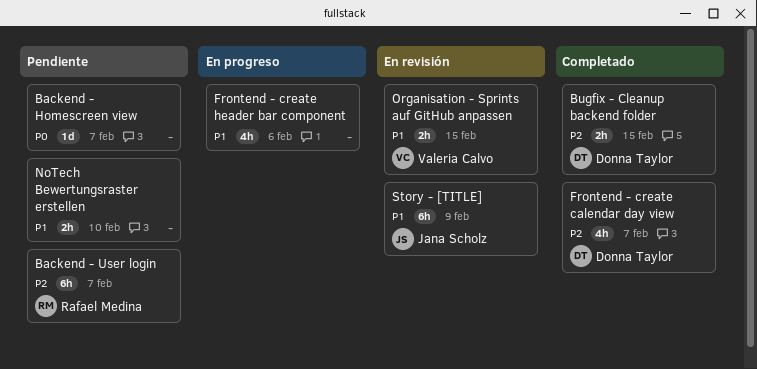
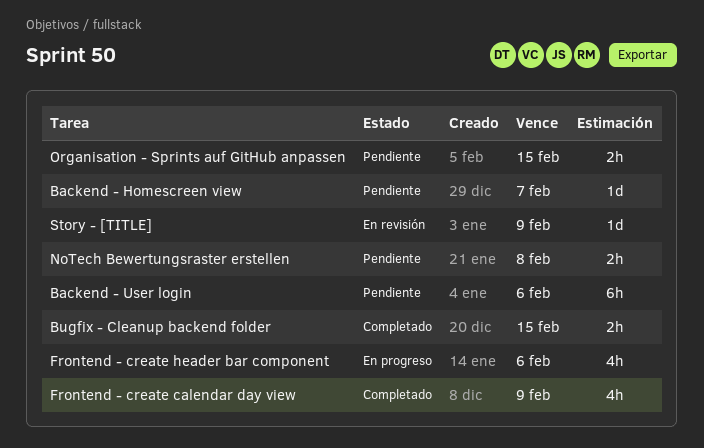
Backend - User login, due: Feb 7 -> Feb 6
Frontend - create calendar day view, due: Feb 7 -> Feb 9
NoTech Bewertungsraster erstellen, due: Feb 10 -> Feb 8
Organisation - Sprints auf GitHub anpassen, status: En revisión -> Pendiente
Story - [TITLE], estimate: 6h -> 1d

